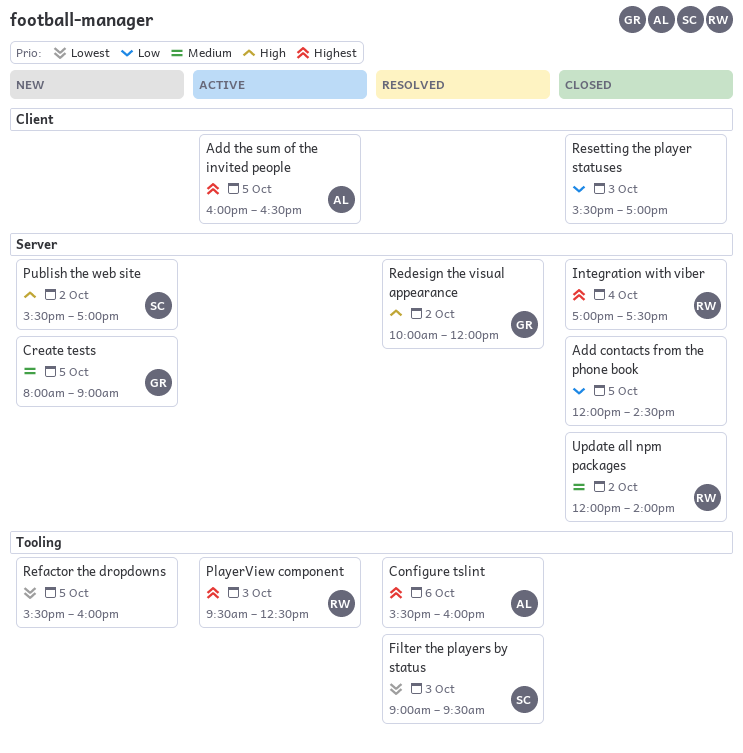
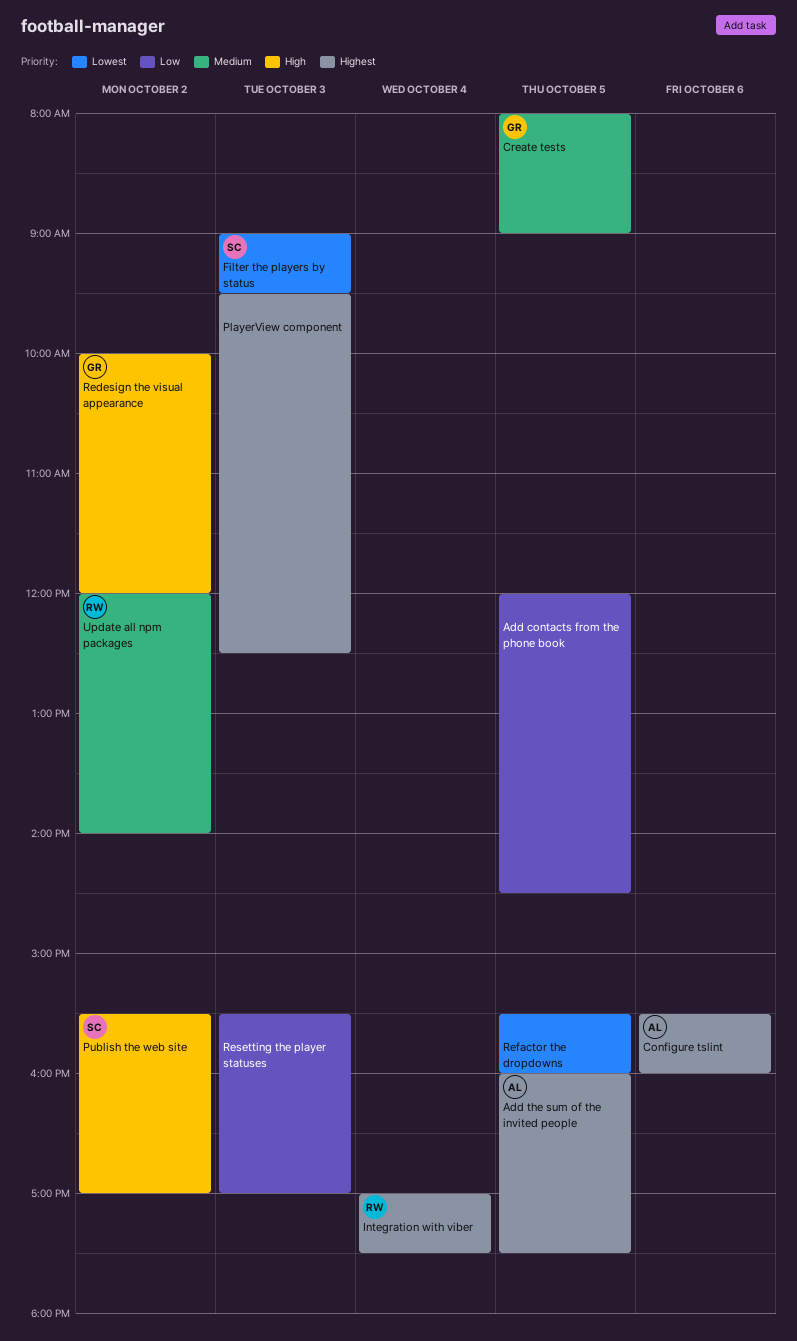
Add the sum of the invited people, ends: 16:30 -> 17:30
PlayerView component, owner: RW -> none

